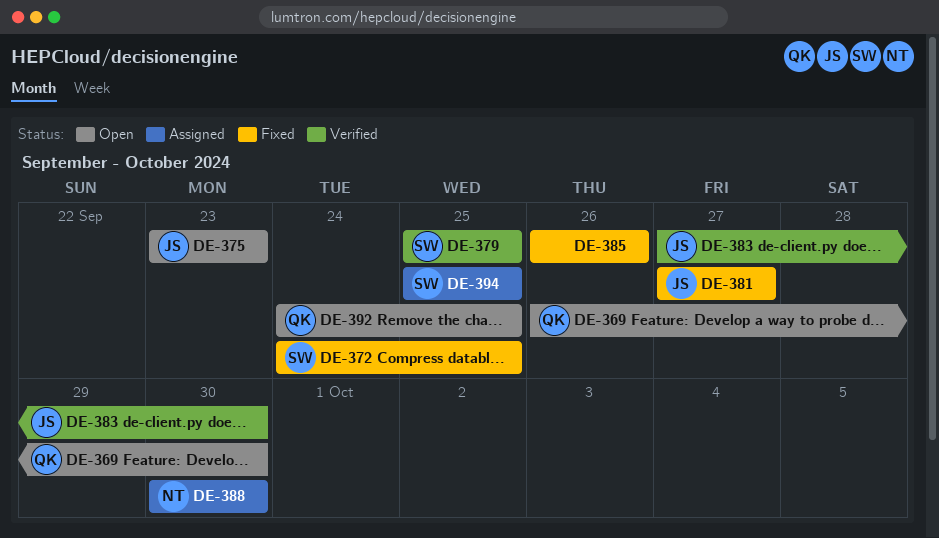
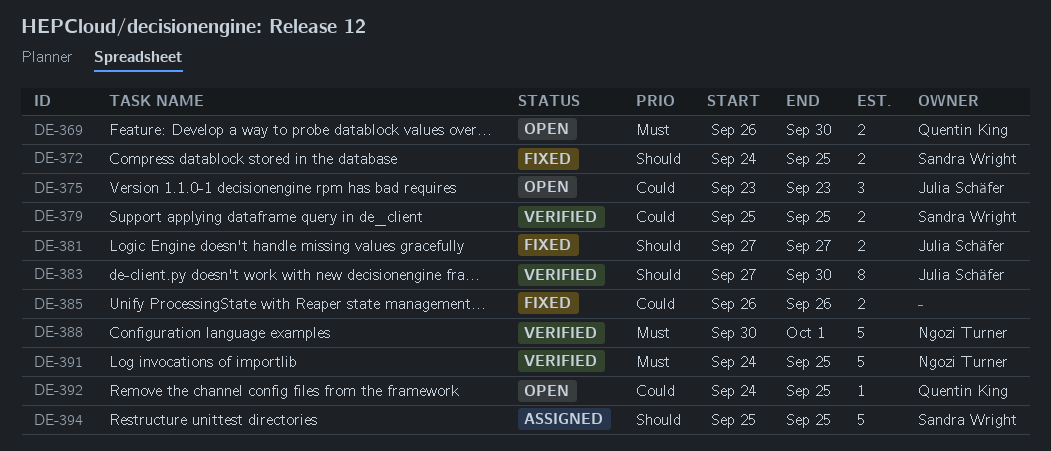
DE-388, status: Assigned -> Verified
DE-388, due: Sep 30 -> Oct 1
DE-391: none -> present

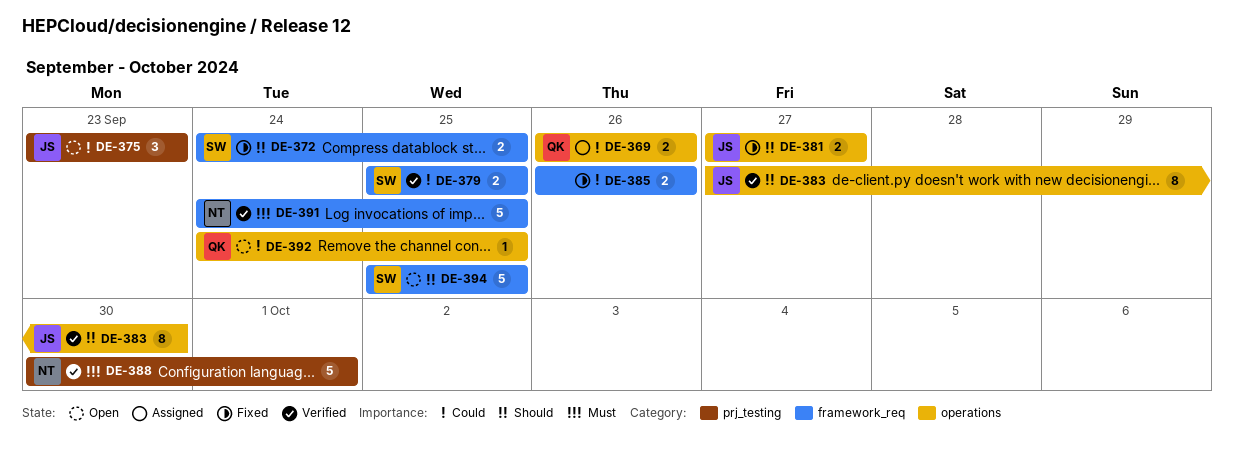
DE-369, status: Open -> Assigned
DE-369, priority: Must -> Could
DE-369, due: Sep 30 -> Sep 26
DE-394, status: Assigned -> Open

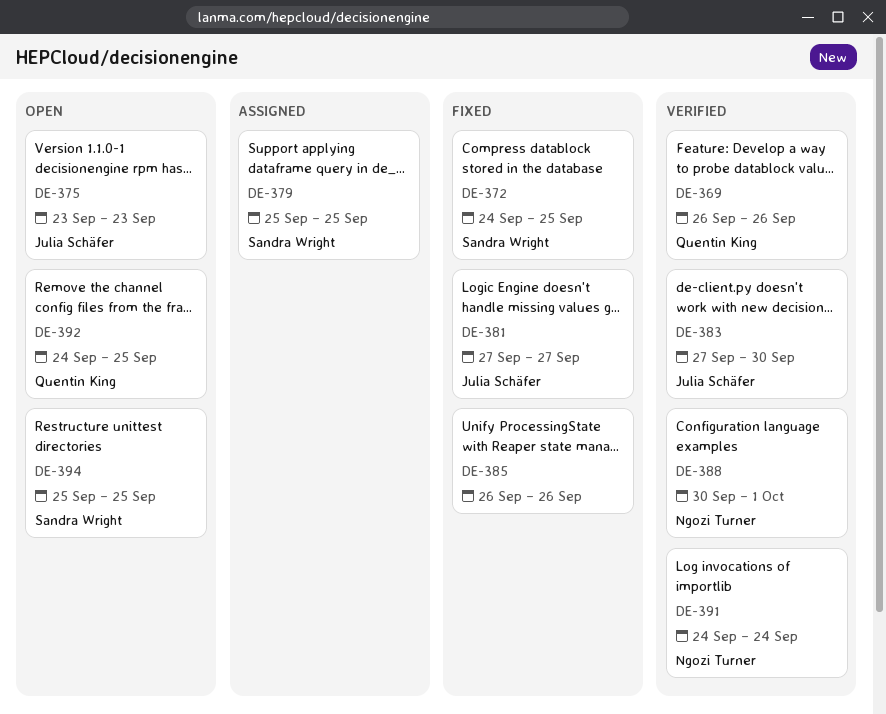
DE-369, status: Assigned -> Verified
DE-379, status: Verified -> Assigned
DE-391, due: Sep 25 -> Sep 24

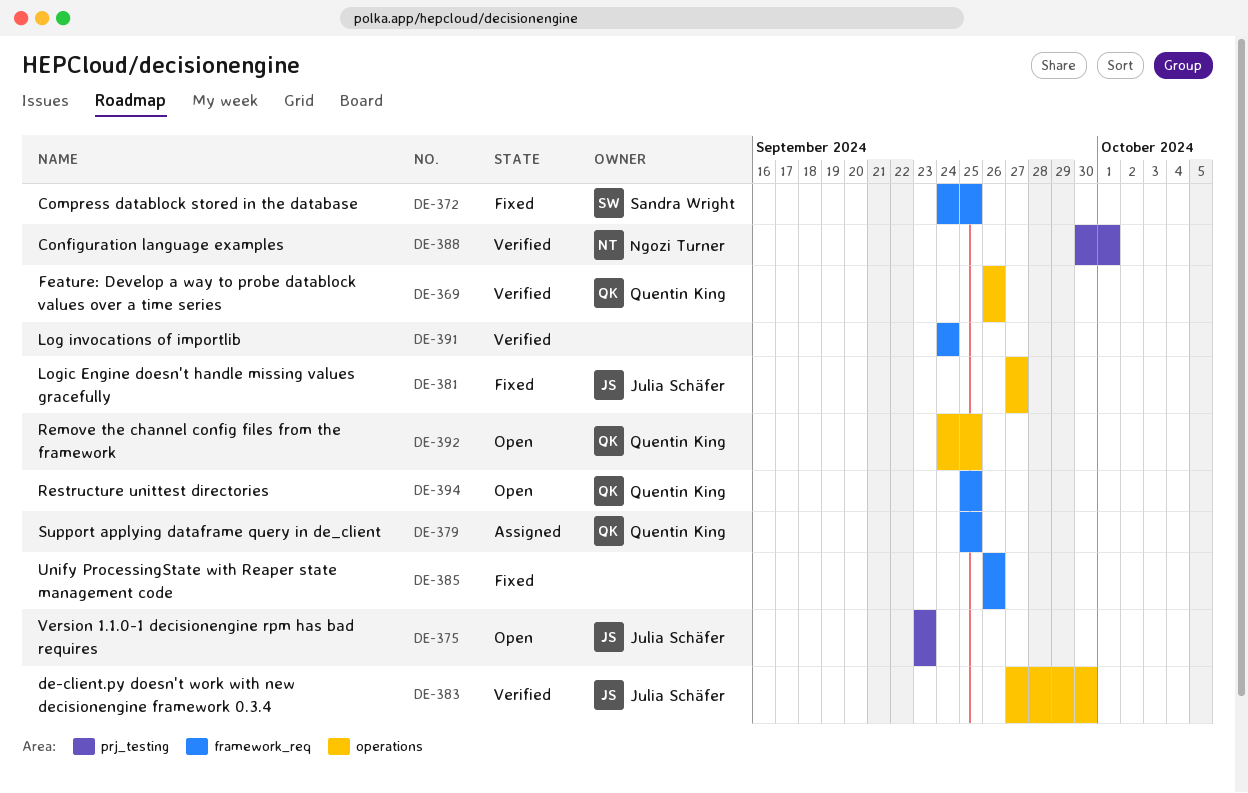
DE-379, owner: Sandra Wright -> Quentin King
DE-391, owner: Ngozi Turner -> none
DE-394, owner: Sandra Wright -> Quentin King

